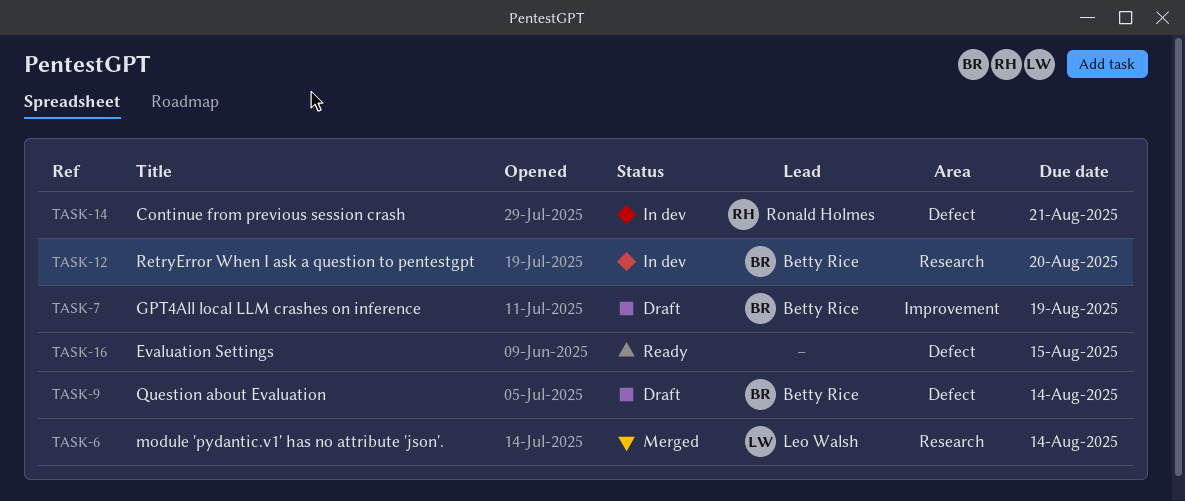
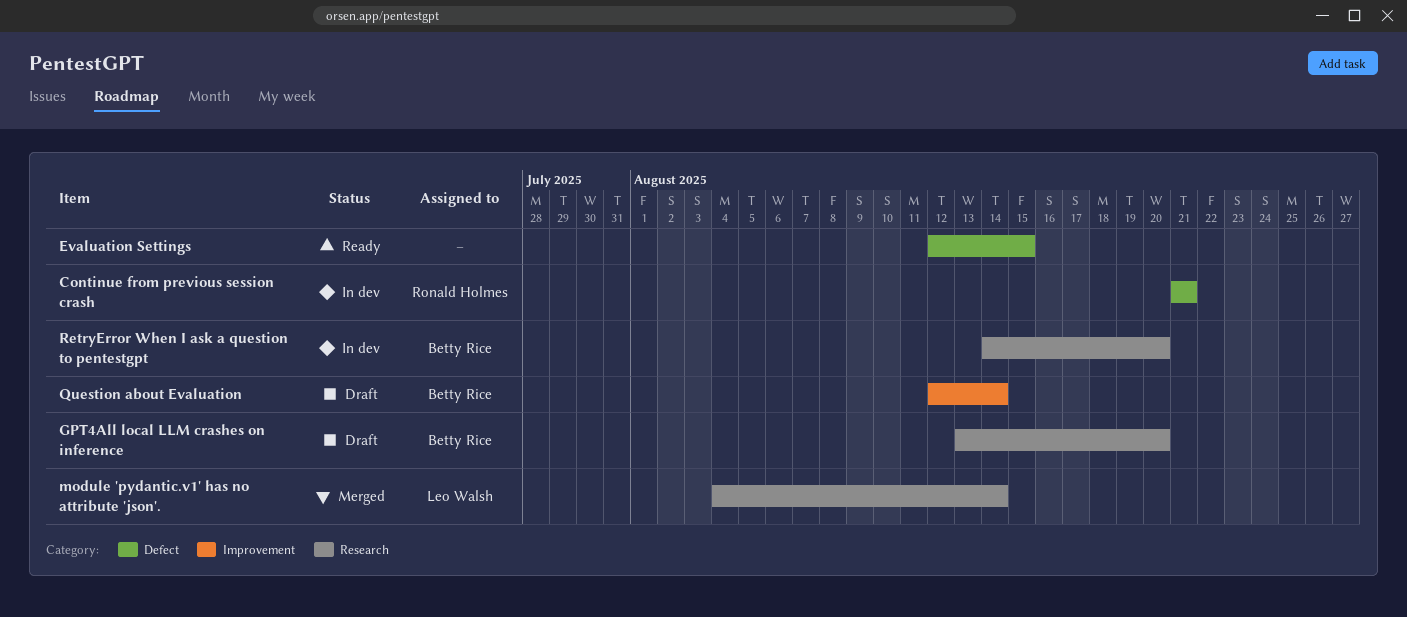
GPT4All local LLM crashes on inference, label: Improvement -> Research
GPT4All local LLM crashes on inference, due: Aug 19 -> Aug 20
Question about Evaluation, label: Defect -> Improvement

